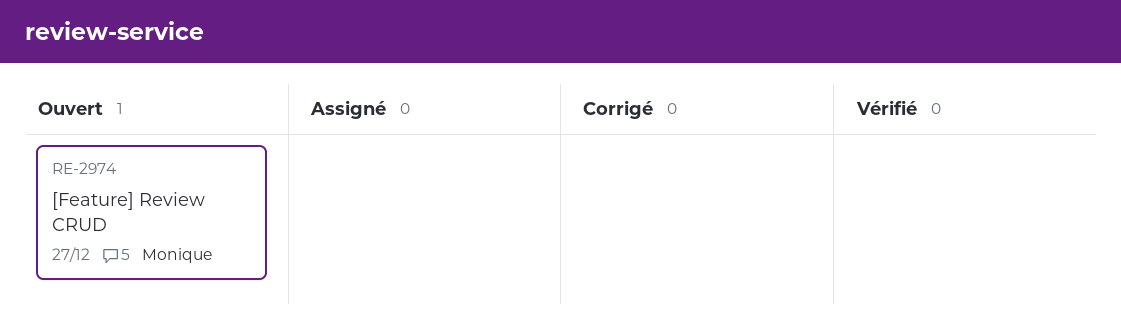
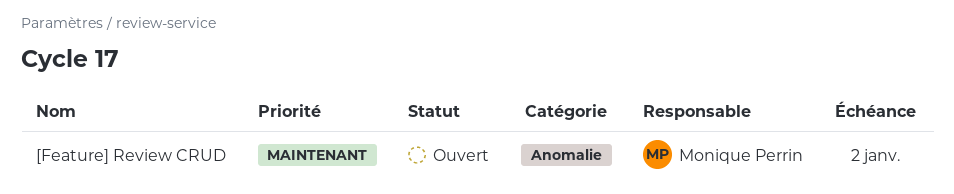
[Feature] Review CRUD, due: Dec 27 -> Jan 2

